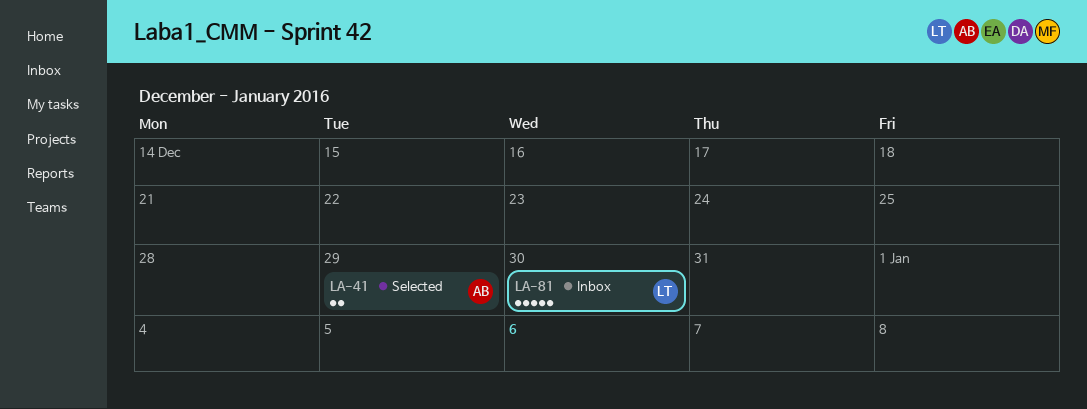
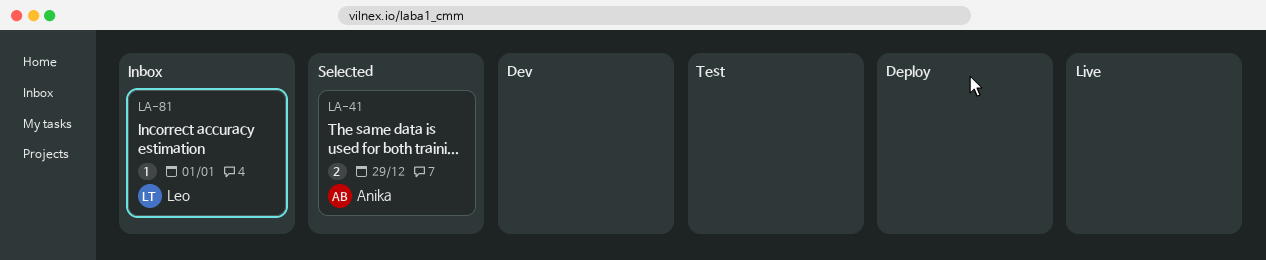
LA-81, estimate: 5 -> 1
LA-81, due: Dec 30 -> Jan 1

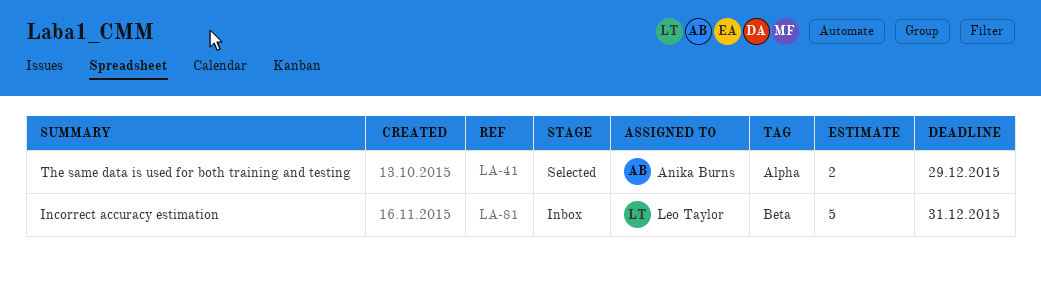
LA-81, estimate: 1 -> 5
LA-81, due: Jan 1 -> Dec 31

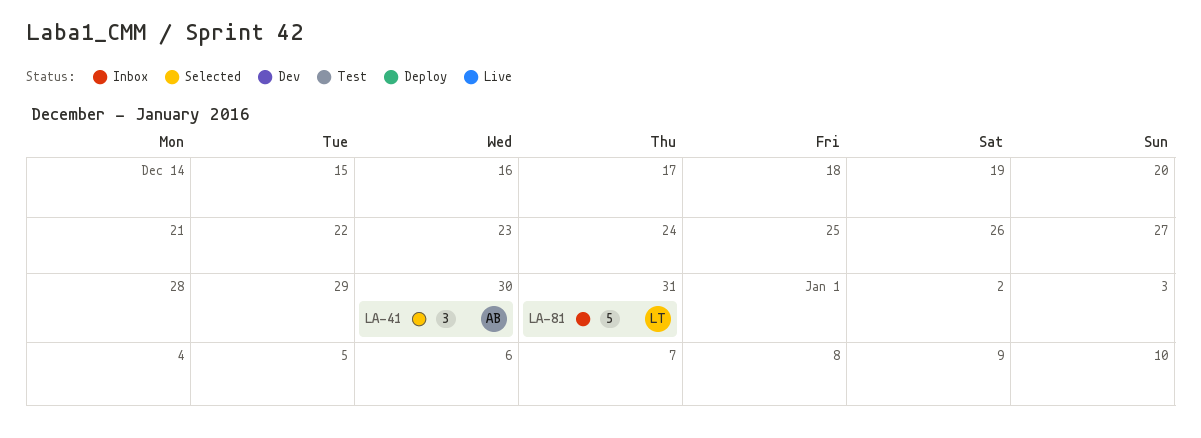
LA-41, estimate: 2 -> 3
LA-41, due: Dec 29 -> Dec 30

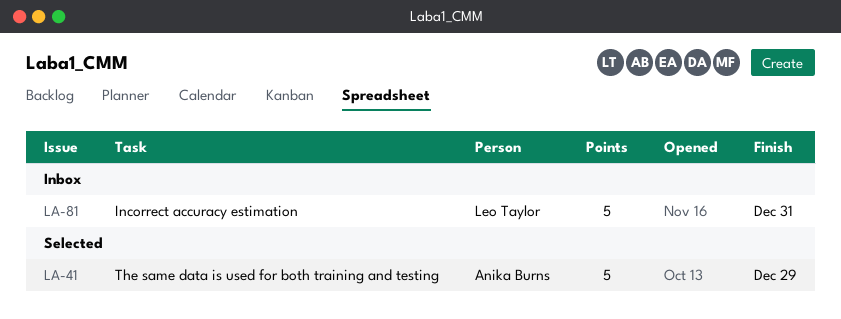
LA-41, estimate: 3 -> 5
LA-41, due: Dec 30 -> Dec 29

